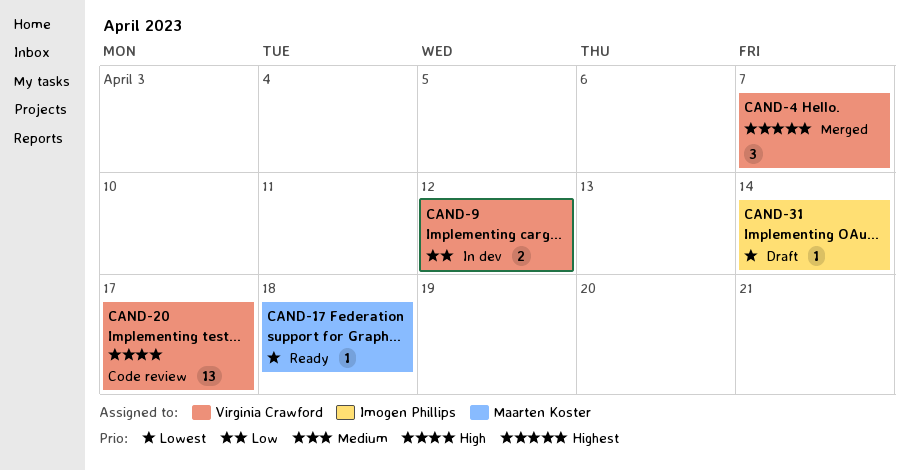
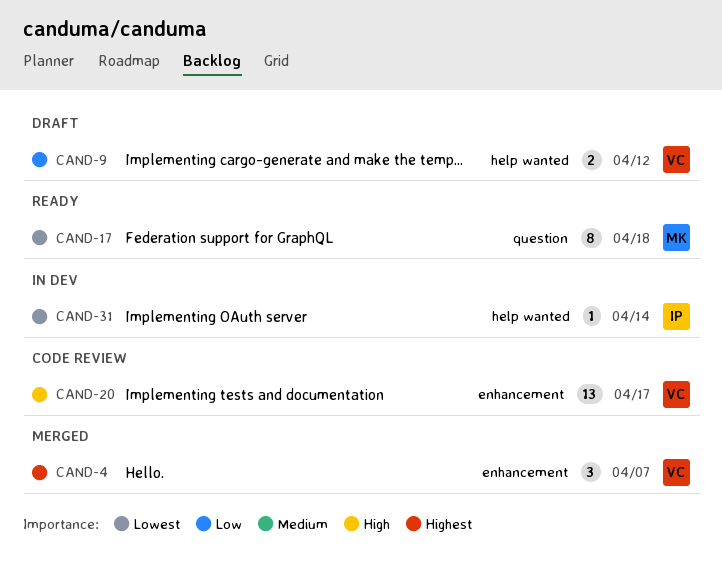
CAND-9, status: In dev -> Draft
CAND-17, estimate: 1 -> 8
CAND-31, status: Draft -> In dev

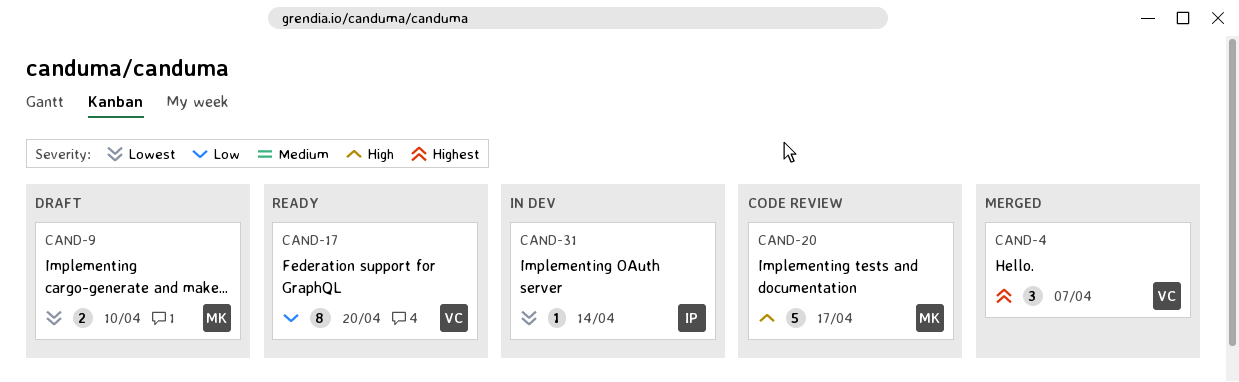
CAND-9, owner: VC -> MK
CAND-9, priority: Low -> Lowest
CAND-9, due: Apr 12 -> Apr 10
CAND-17, owner: MK -> VC
CAND-17, priority: Lowest -> Low
CAND-17, due: Apr 18 -> Apr 20
CAND-20, owner: VC -> MK
CAND-20, estimate: 13 -> 5

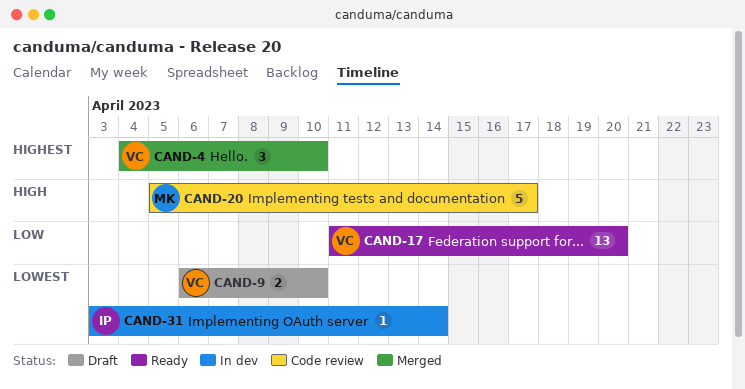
CAND-4, due: Apr 7 -> Apr 10
CAND-9, owner: MK -> VC
CAND-17, estimate: 8 -> 13

